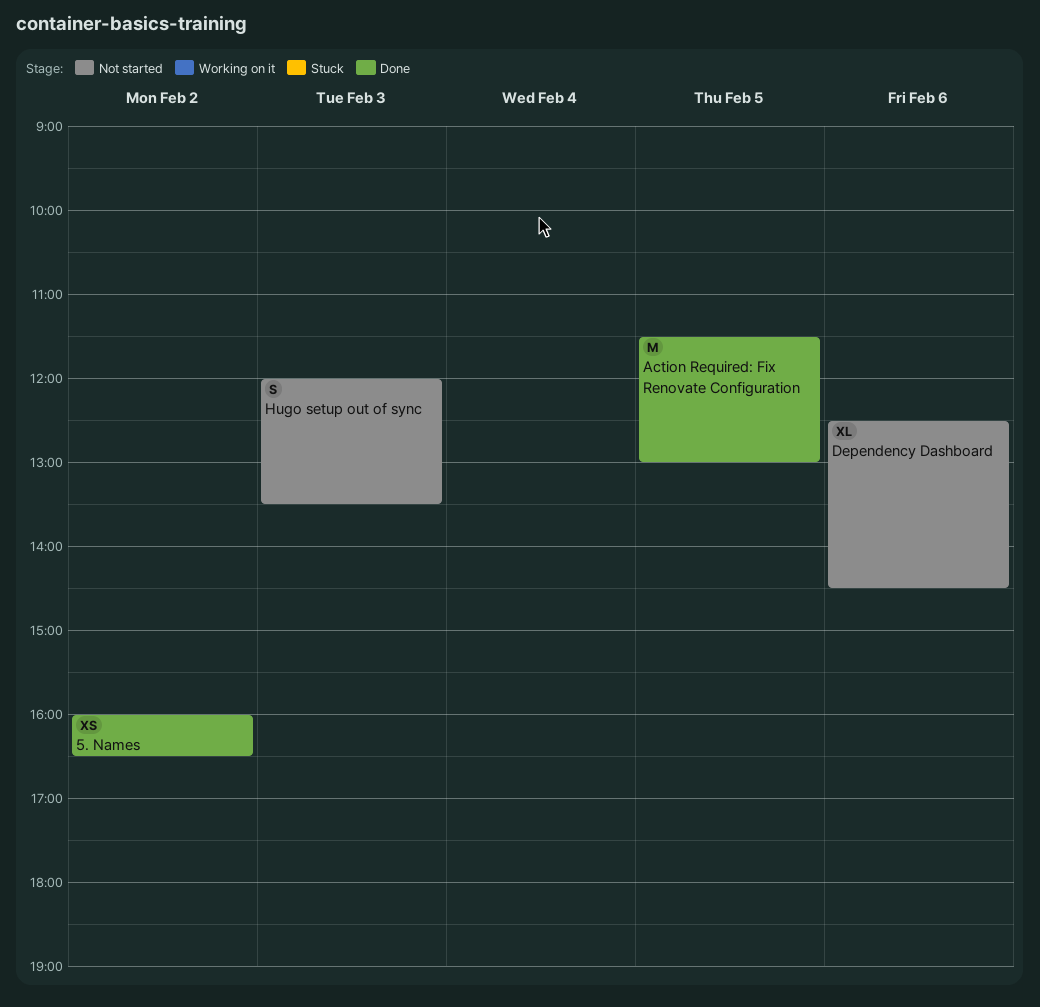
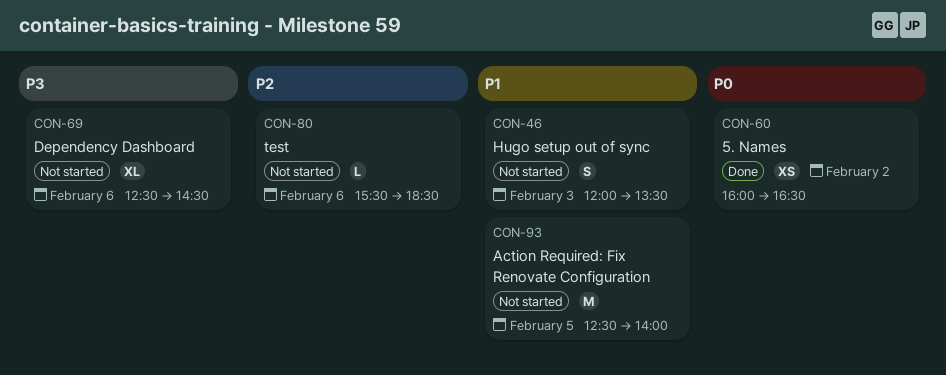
Action Required: Fix Renovate Configuration, status: Done -> Not started
Action Required: Fix Renovate Configuration, begins: 11:30 -> 12:30
Action Required: Fix Renovate Configuration, ends: 13:00 -> 14:00
test: none -> present

